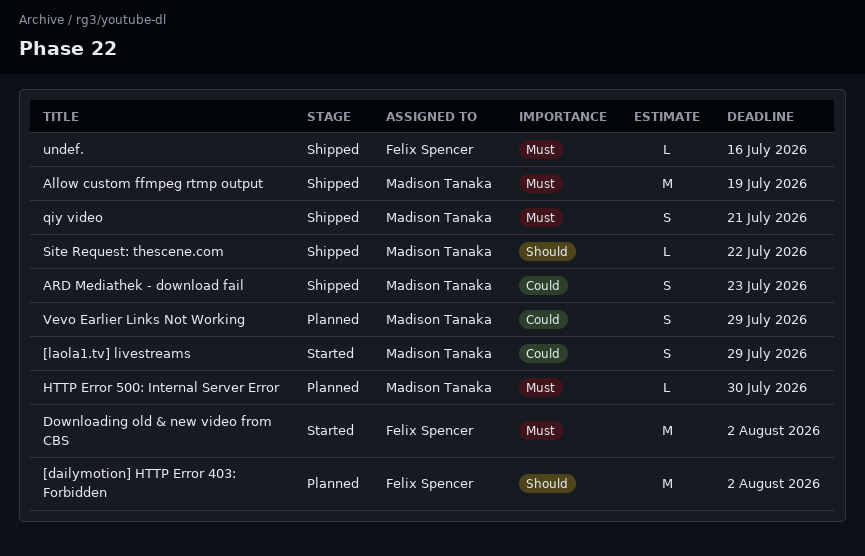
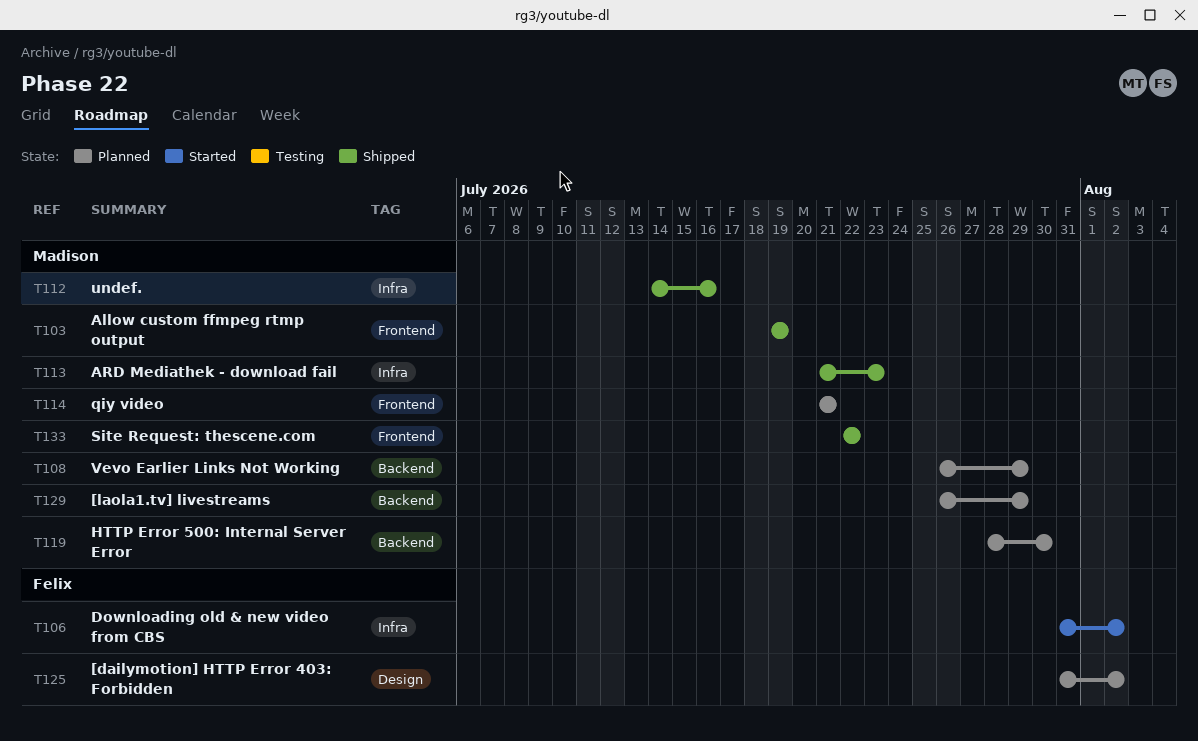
[laola1.tv] livestreams, status: Started -> Planned
qiy video, status: Shipped -> Planned
undef., owner: Felix Spencer -> Madison Tanaka

